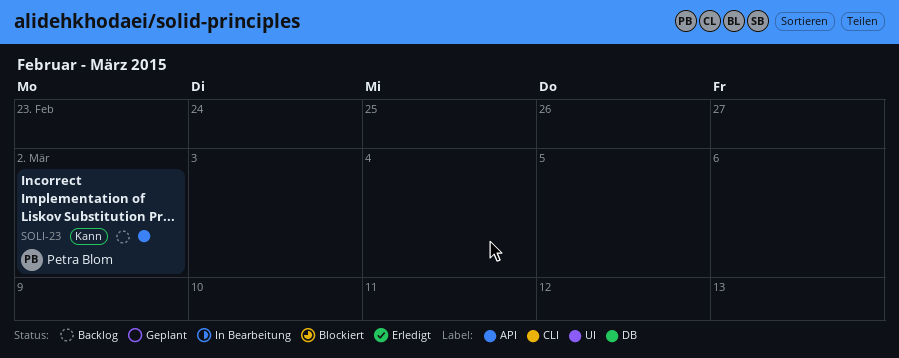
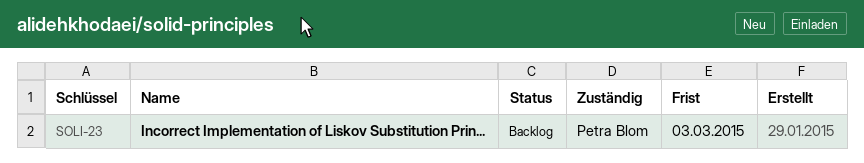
SOLI-23, due: Mar 2 -> Mar 3

